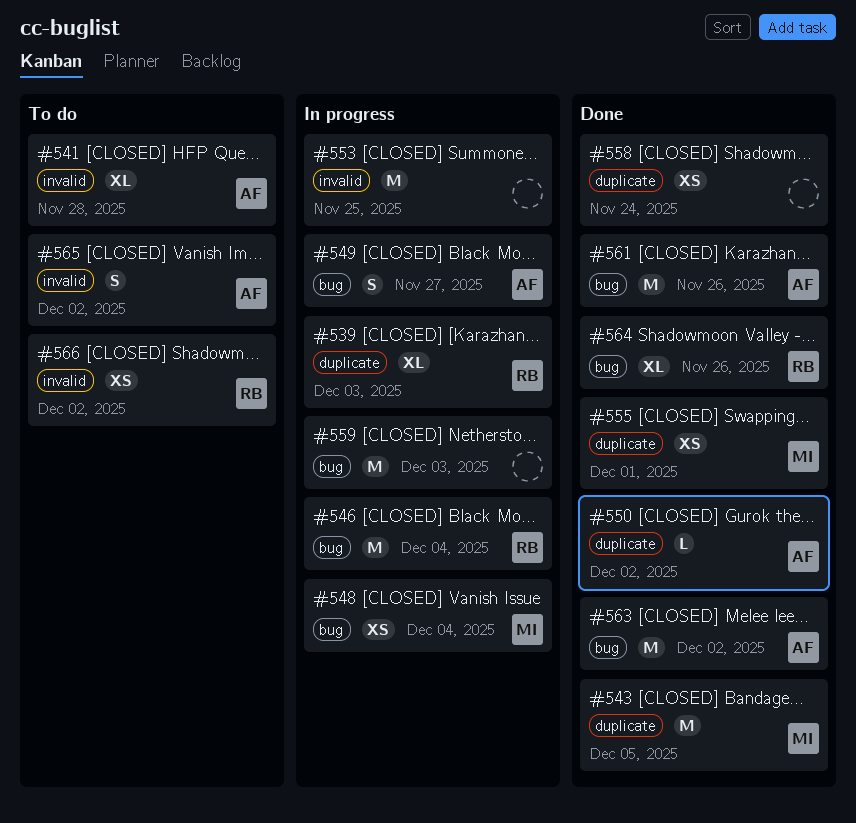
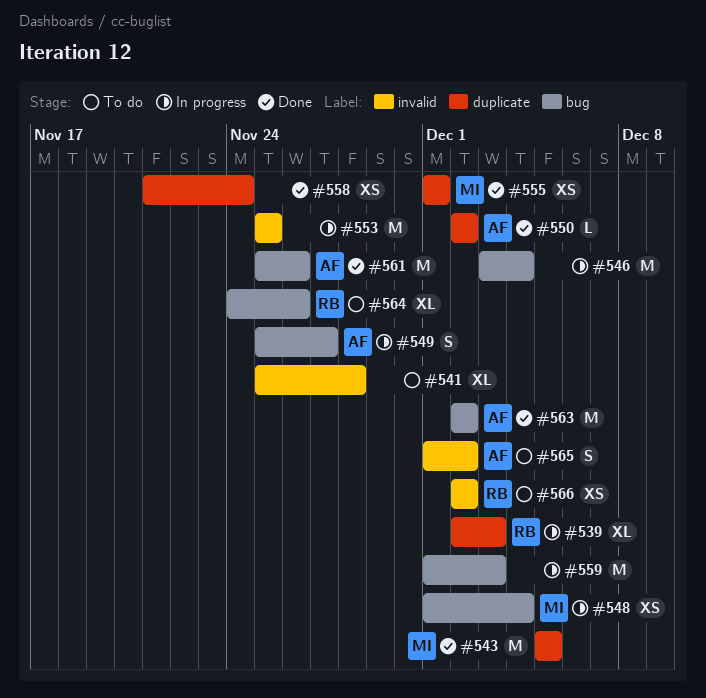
#541, owner: AF -> none
#546, owner: RB -> none
#564, status: Done -> To do

